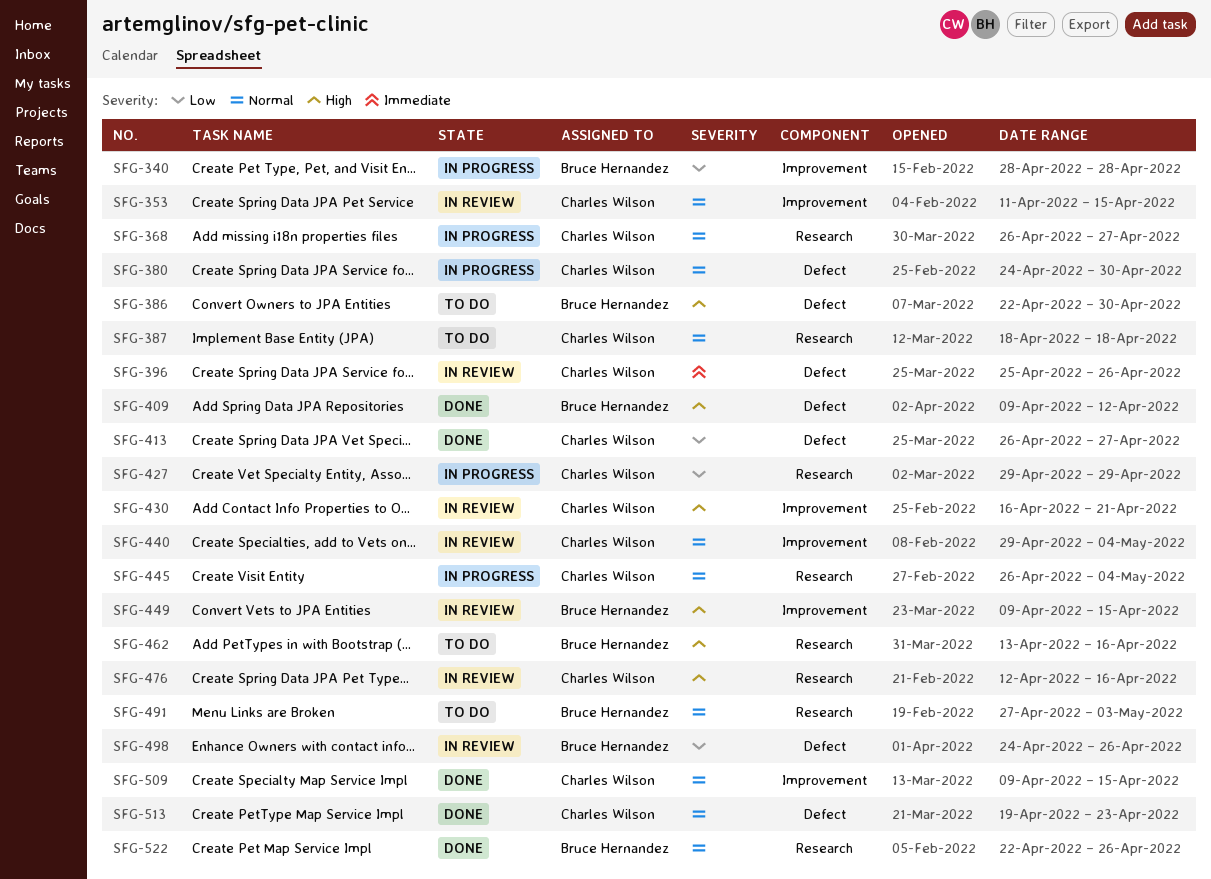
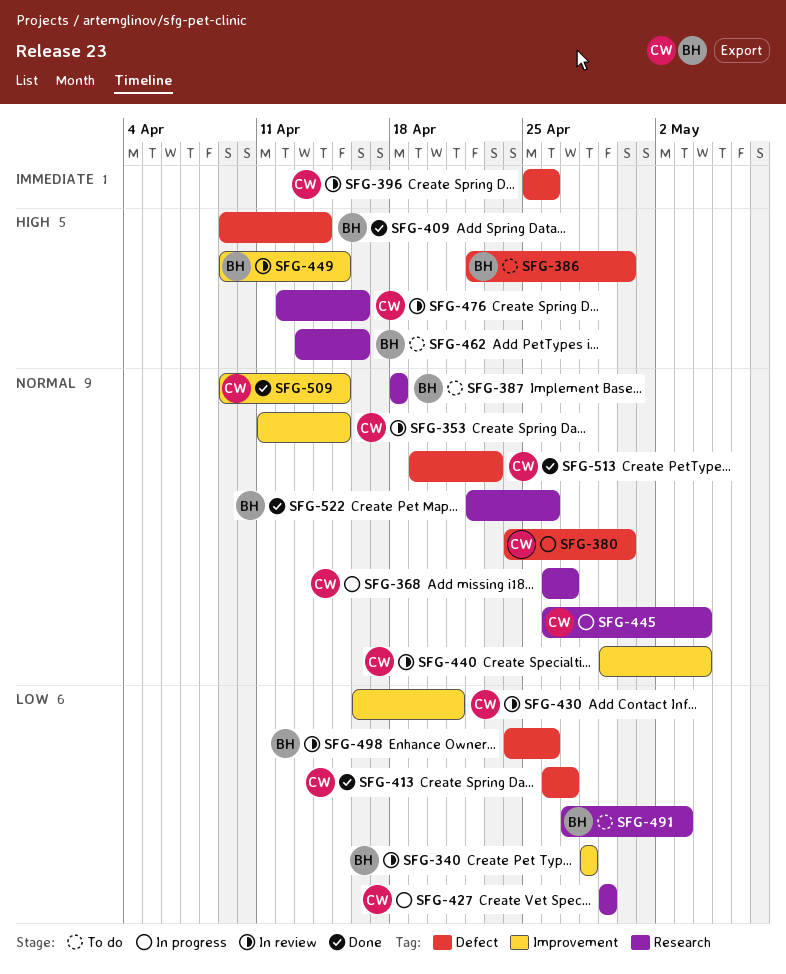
SFG-340, status: In progress -> In review
SFG-387, owner: Charles Wilson -> Bruce Hernandez
SFG-409, due: Apr 12 -> Apr 14
SFG-430, priority: High -> Low
SFG-491, priority: Normal -> Low

